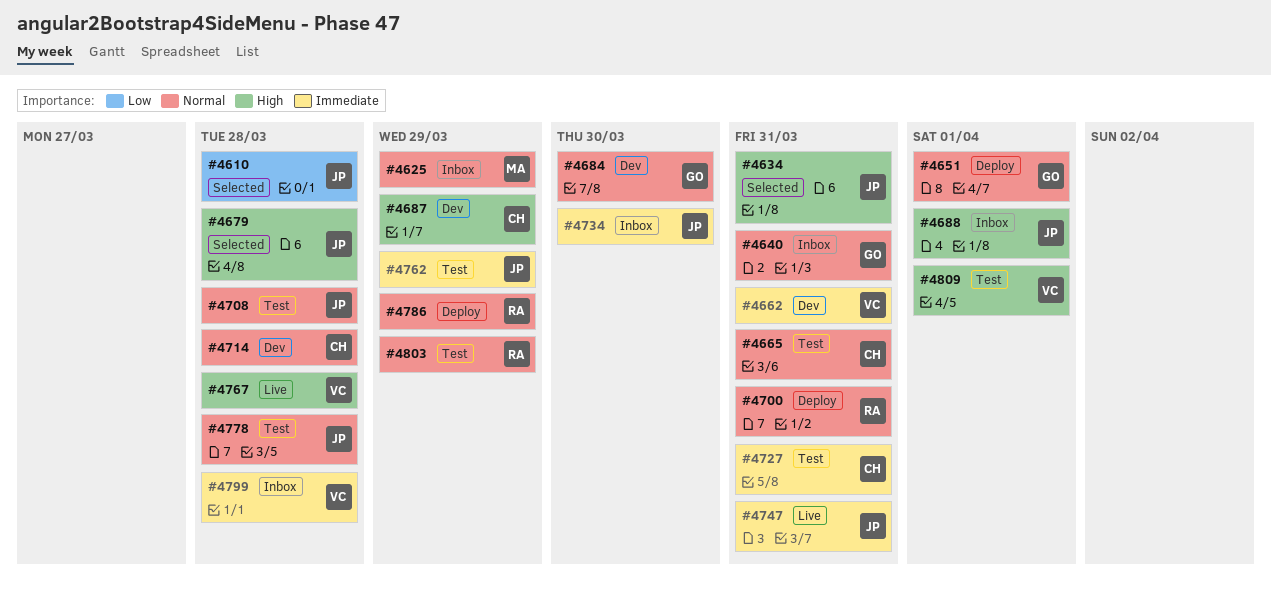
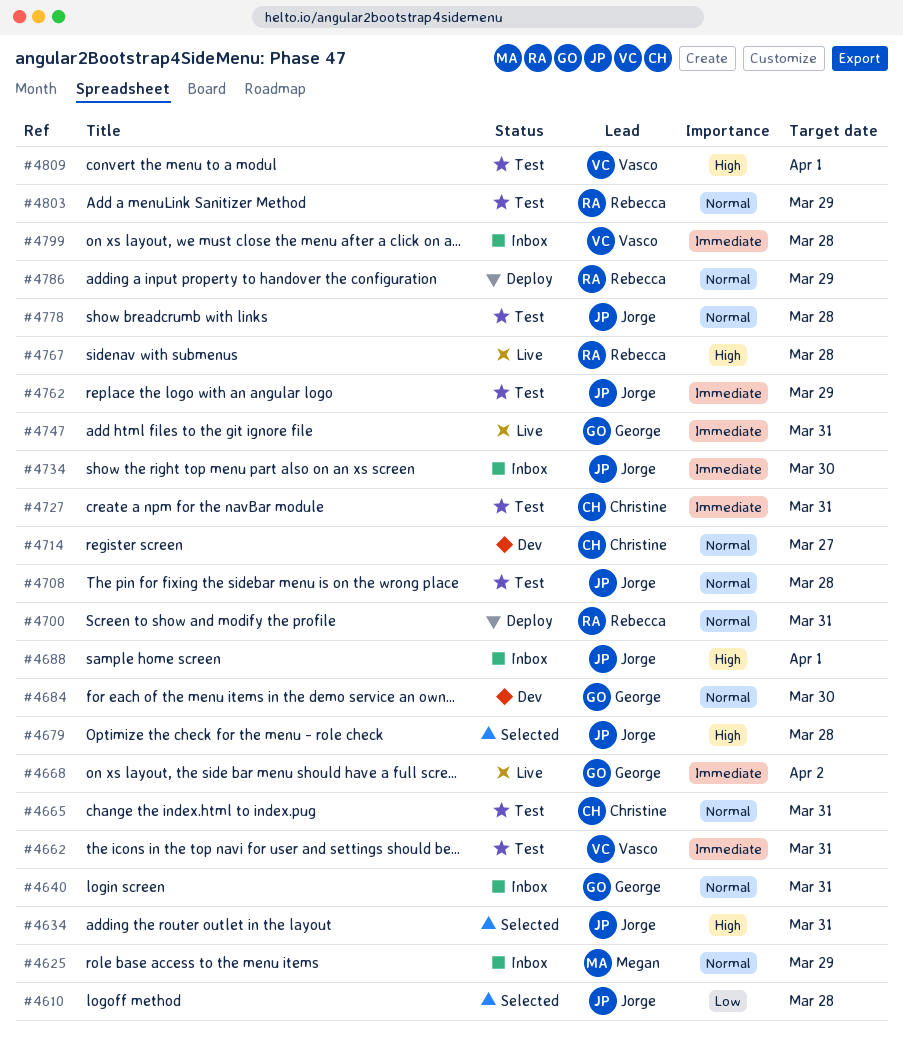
#4651: present -> none
#4662, status: Dev -> Test
#4668: none -> present
#4687: present -> none
#4714, due: Mar 28 -> Mar 27
#4747, owner: Jorge -> George
#4767, owner: Vasco -> Rebecca

